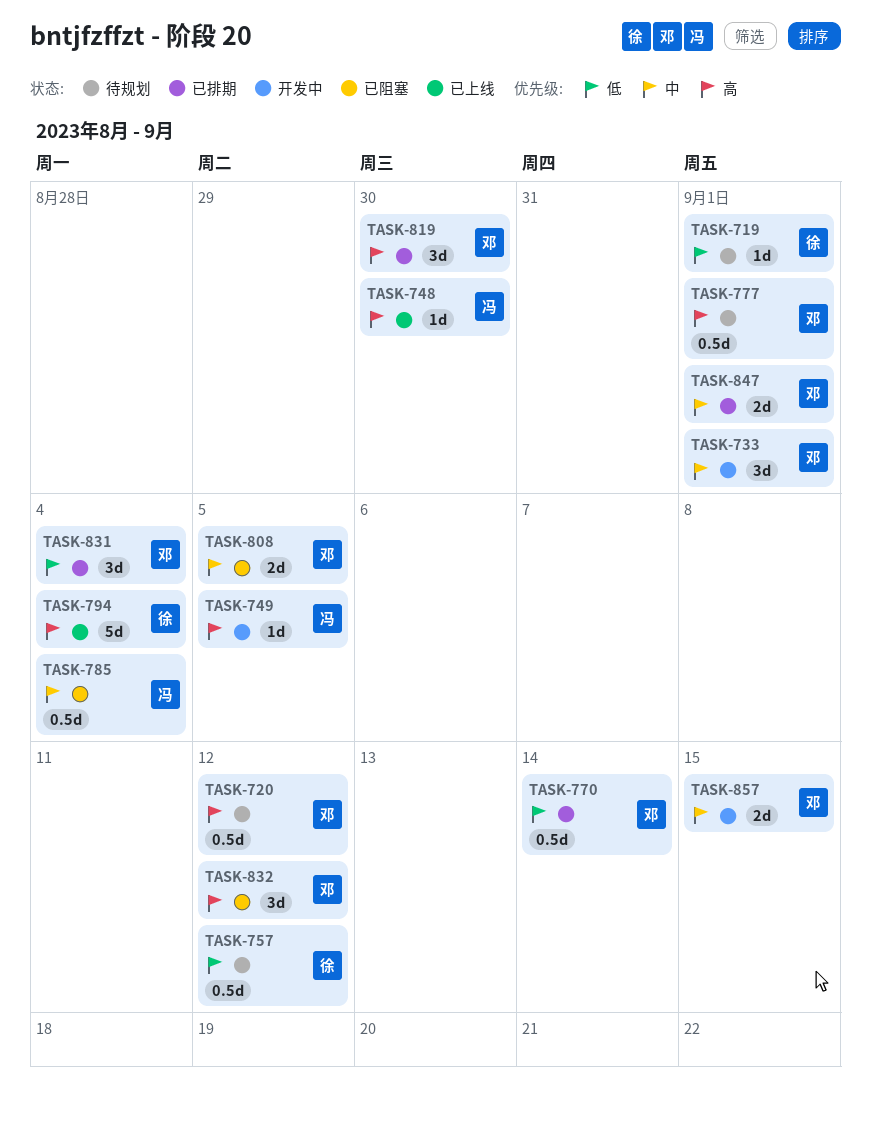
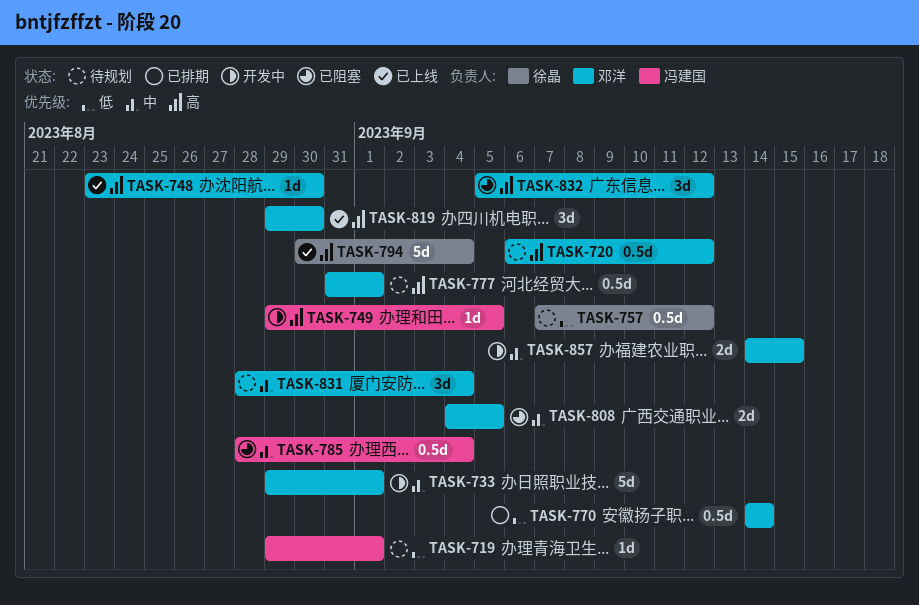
TASK-719, owner: 徐晶 -> 冯建国
TASK-733, estimate: 3d -> 5d
TASK-748, owner: 冯建国 -> 邓洋
TASK-819, status: 已排期 -> 已上线
TASK-831, status: 已排期 -> 待规划
TASK-831, priority: 低 -> 中
TASK-847: present -> none

